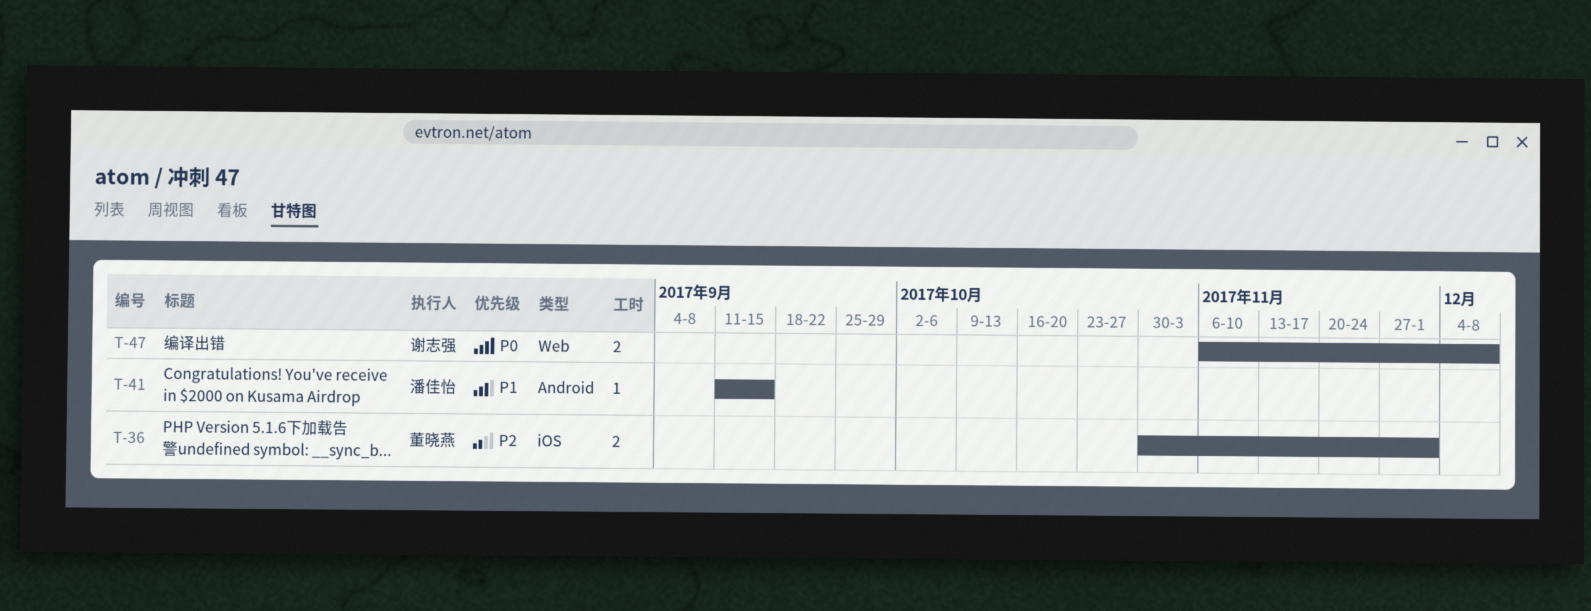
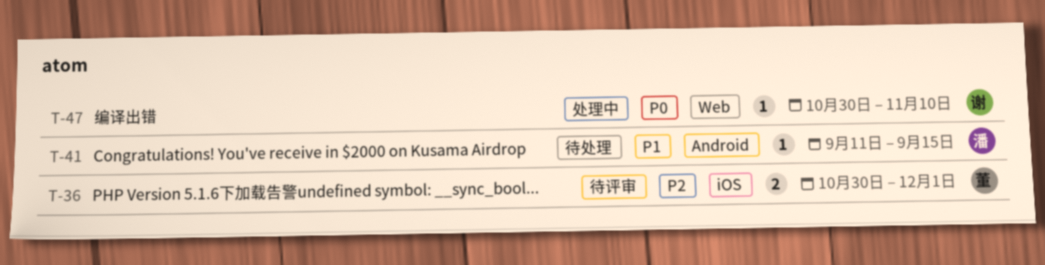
T-47, estimate: 2 -> 1
T-47, start: Nov 6 -> Oct 30
T-47, due: Dec 8 -> Nov 10

